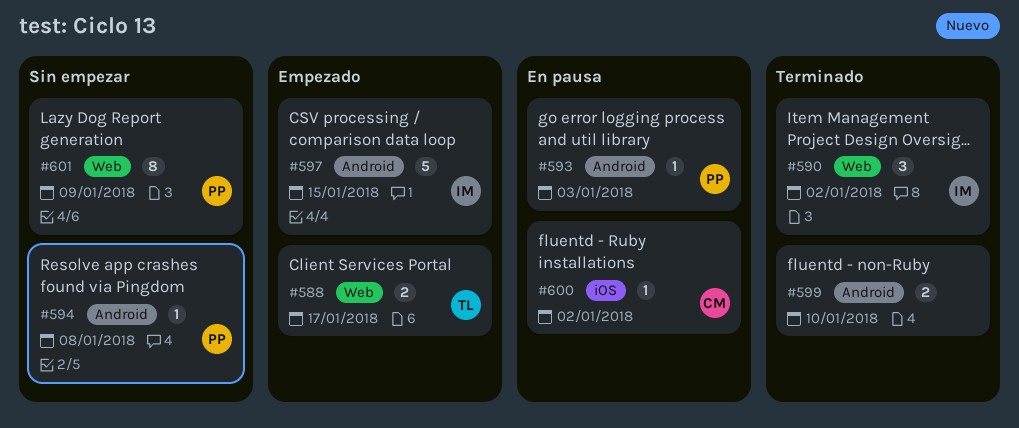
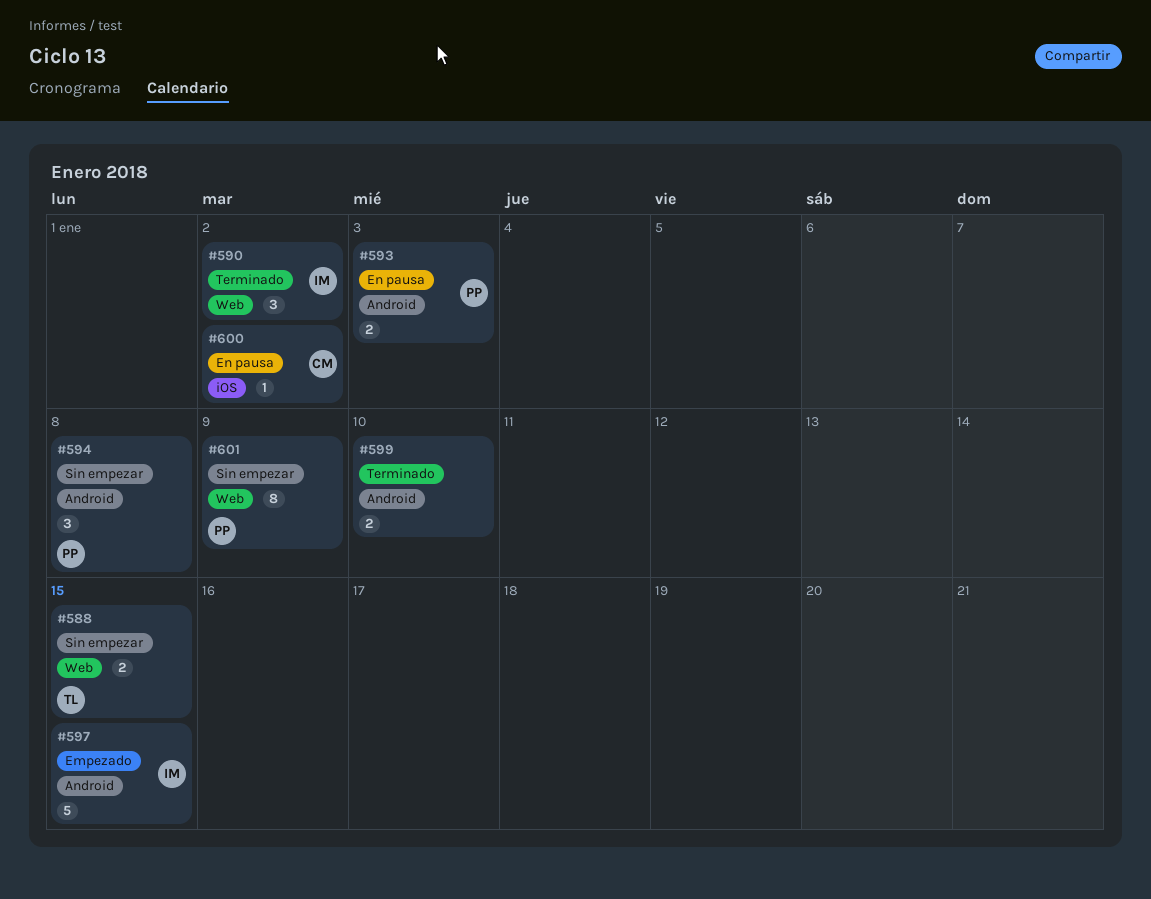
#588, status: Empezado -> Sin empezar
#588, due: Jan 17 -> Jan 15
#593, estimate: 1 -> 2
#594, estimate: 1 -> 3

